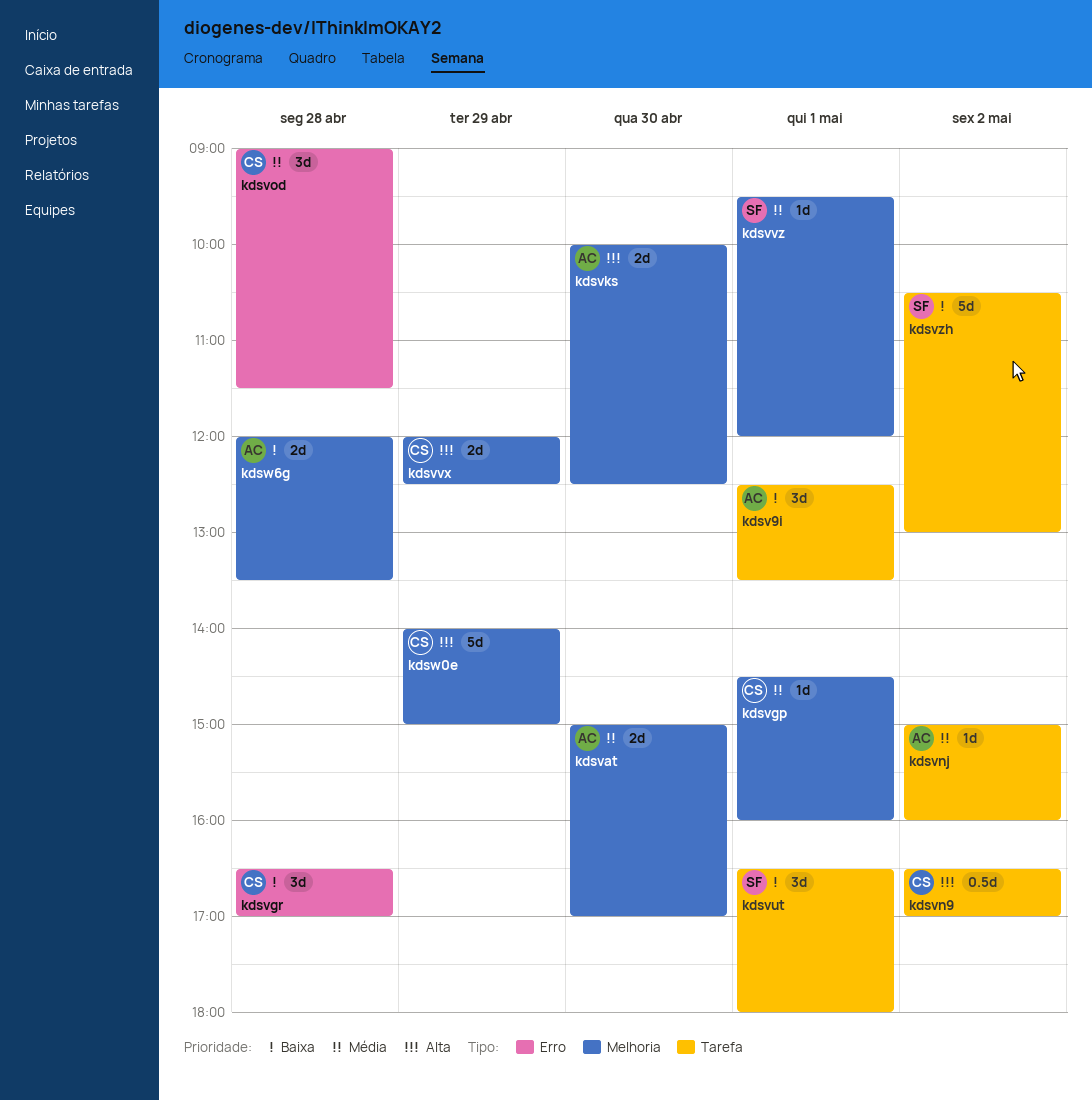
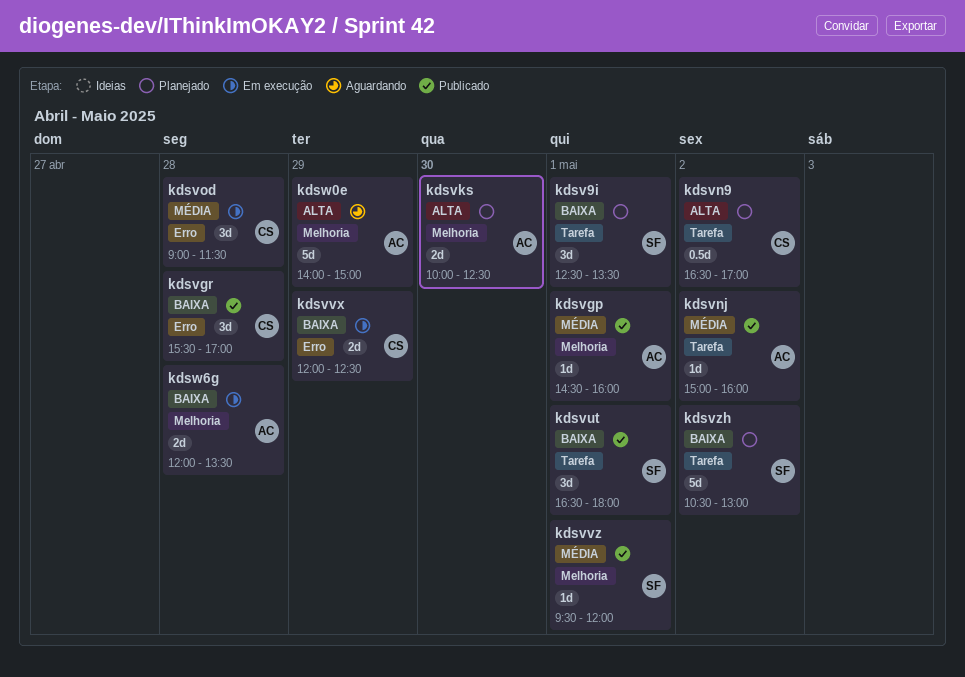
kdsv9i, owner: AC -> SF
kdsvat: present -> none
kdsvgp, owner: CS -> AC
kdsvgr, begins: 16:30 -> 15:30
kdsvvx, priority: Alta -> Baixa
kdsvvx, label: Melhoria -> Erro
kdsw0e, owner: CS -> AC

